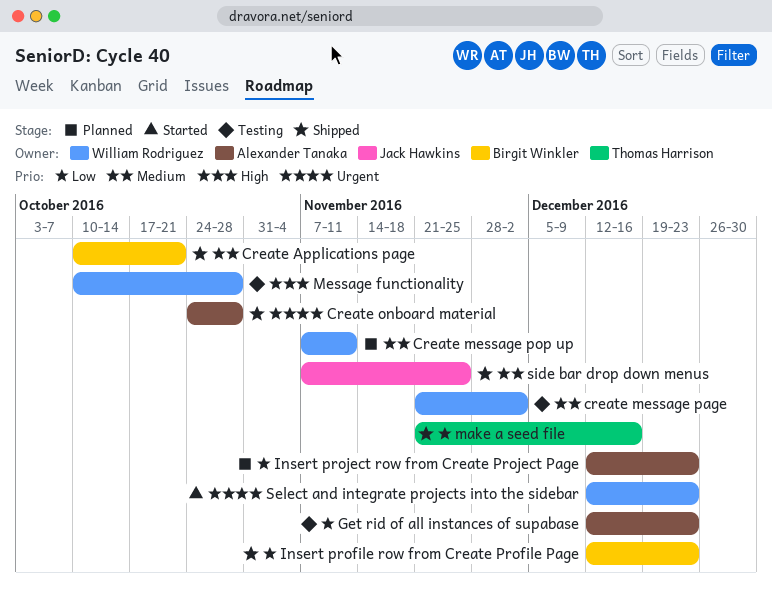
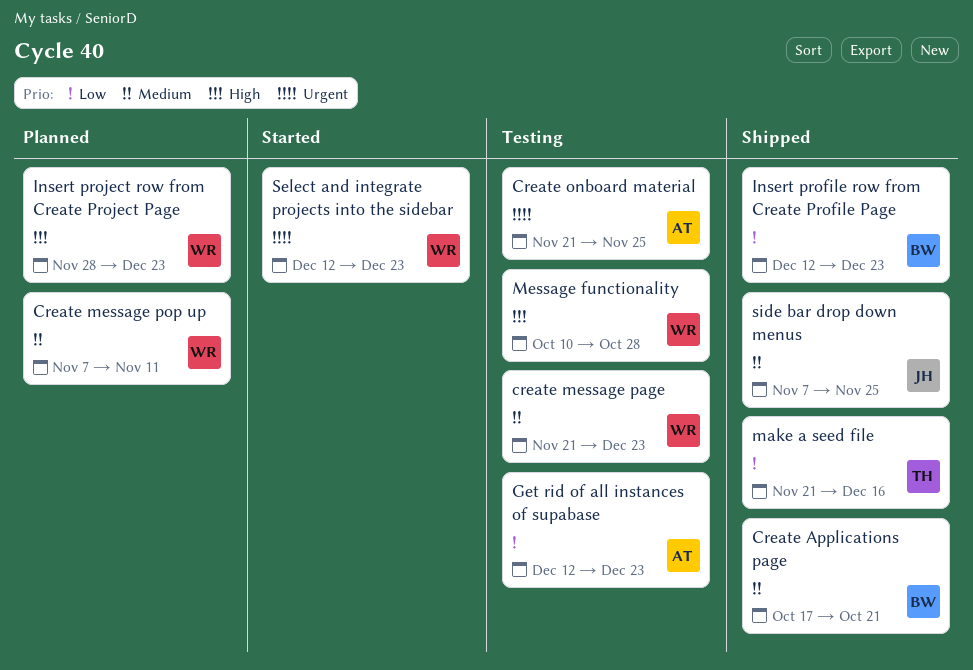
Create Applications page, start: Oct 10 -> Oct 17
create message page, due: Dec 2 -> Dec 23
Create onboard material, status: Shipped -> Testing
Create onboard material, start: Oct 24 -> Nov 21
Create onboard material, due: Oct 28 -> Nov 25
Insert project row from Create Project Page, owner: Alexander Tanaka -> William Rodriguez
Insert project row from Create Project Page, priority: Low -> High
Insert project row from Create Project Page, start: Dec 12 -> Nov 28

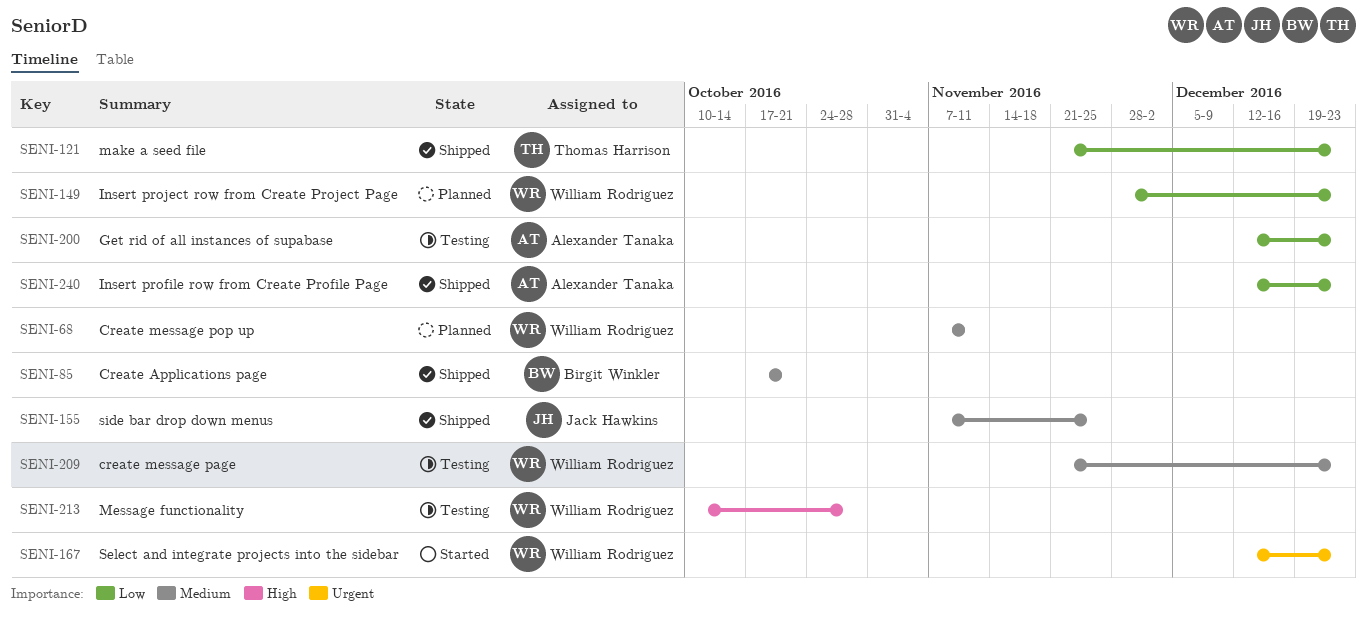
Create onboard material: present -> none
Insert profile row from Create Profile Page, owner: Birgit Winkler -> Alexander Tanaka
Insert project row from Create Project Page, priority: High -> Low
make a seed file, due: Dec 16 -> Dec 23

